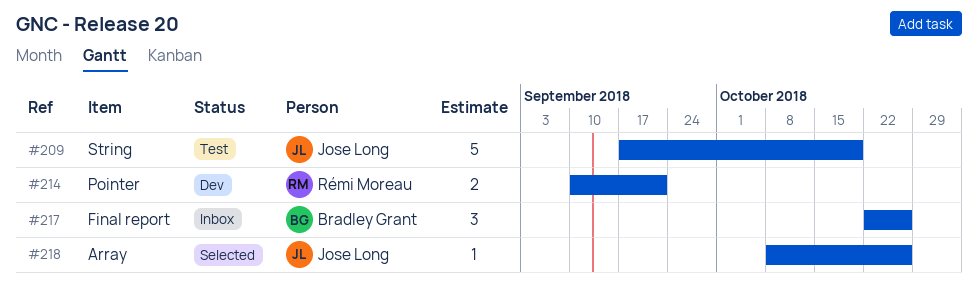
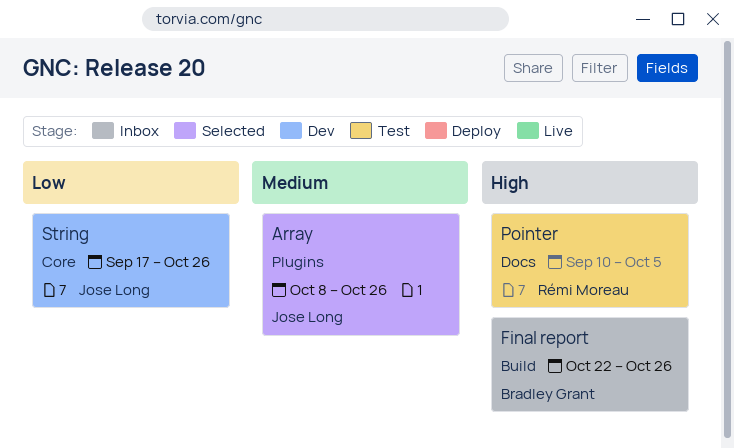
Pointer, status: Dev -> Test
Pointer, due: Sep 21 -> Oct 5
String, status: Test -> Dev
String, due: Oct 19 -> Oct 26

